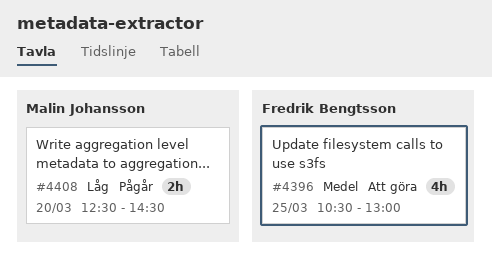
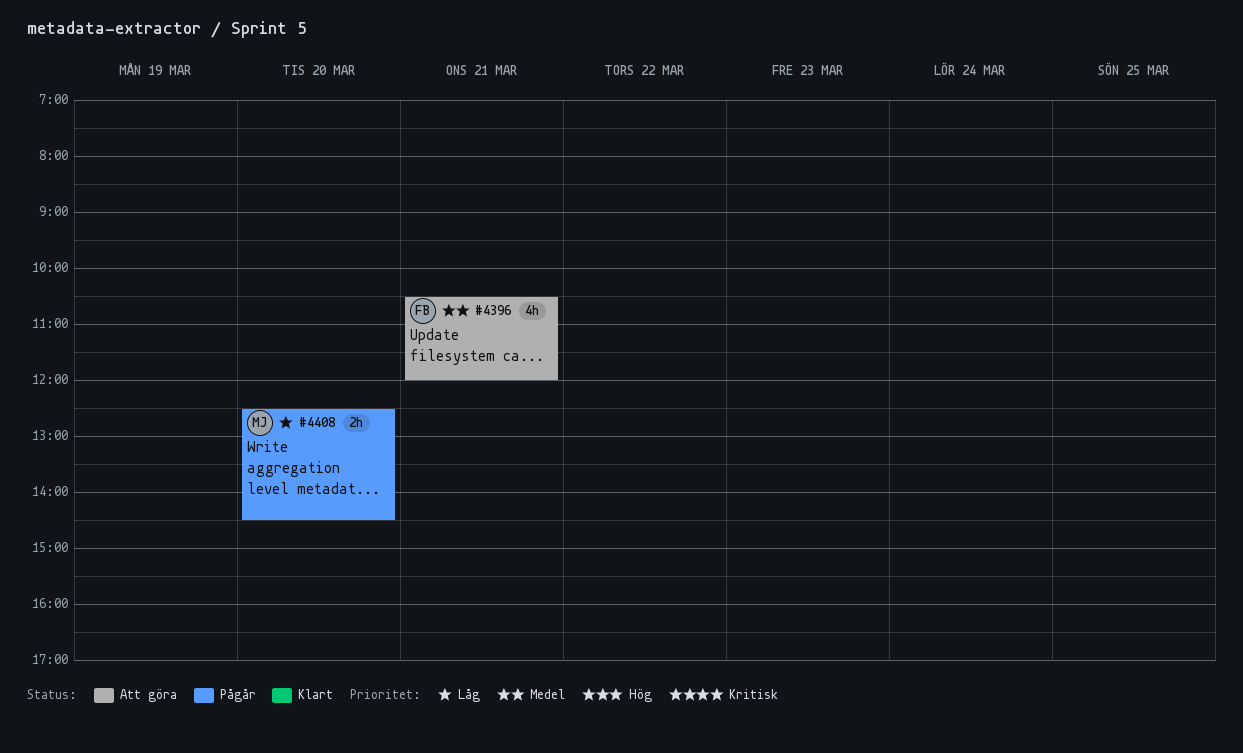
#4396, day: Mar 25 -> Mar 21
#4396, ends: 13:00 -> 12:00

